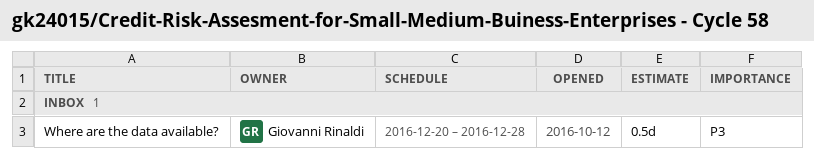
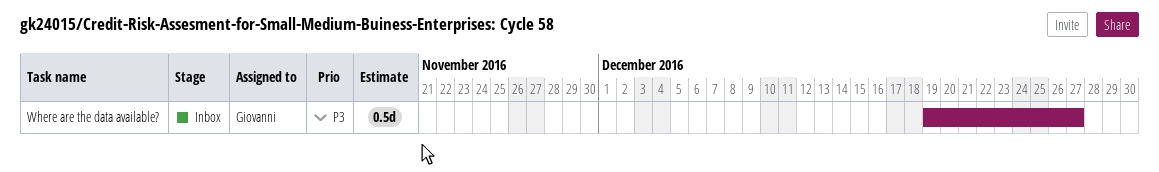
Where are the data available?, start: Dec 20 -> Dec 19
Where are the data available?, due: Dec 28 -> Dec 27

